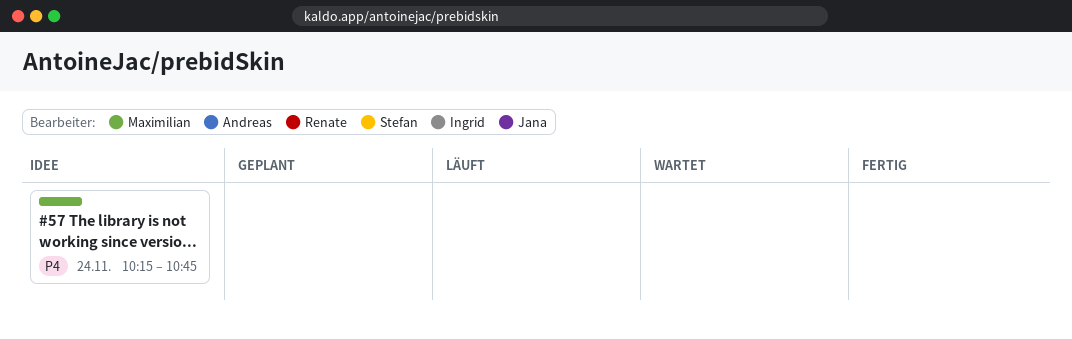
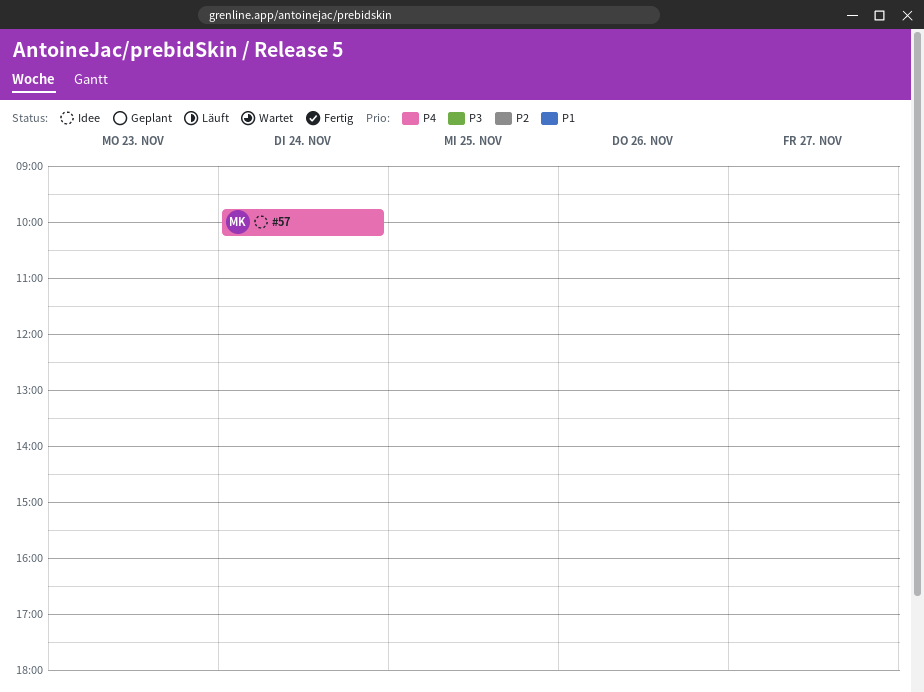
#57, begins: 10:15 -> 09:45
#57, ends: 10:45 -> 10:15

